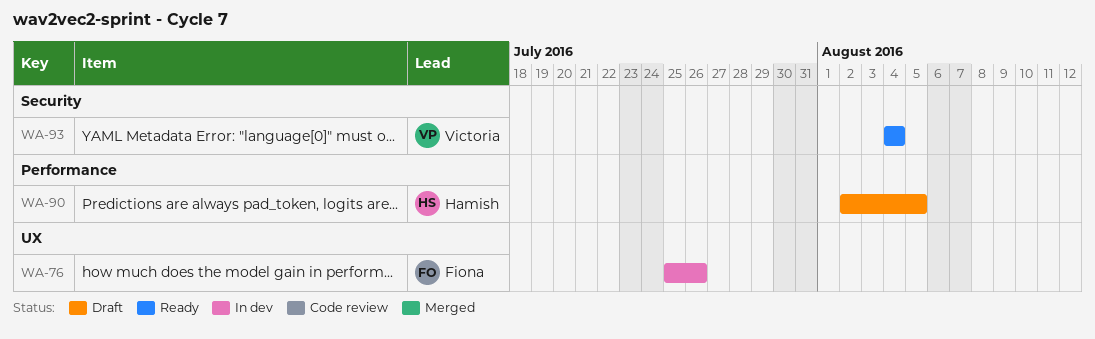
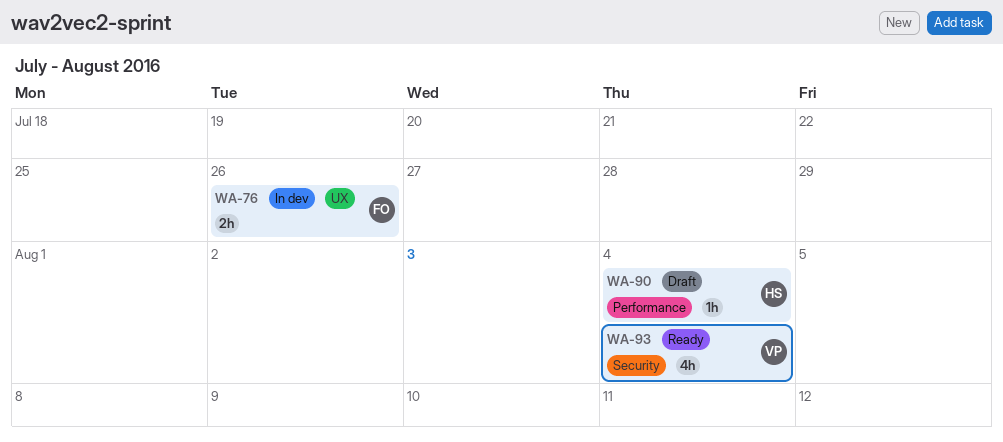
WA-90, due: Aug 5 -> Aug 4

